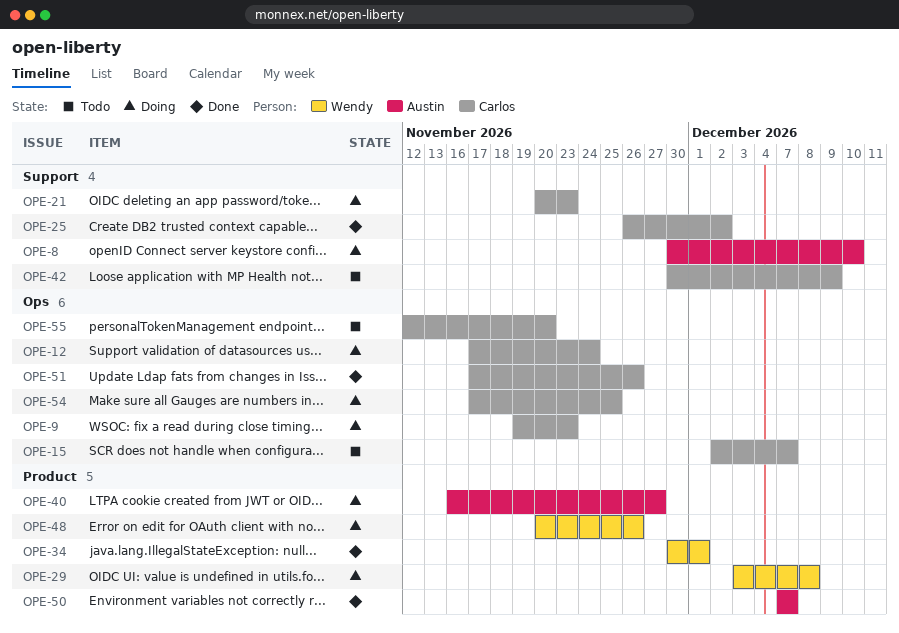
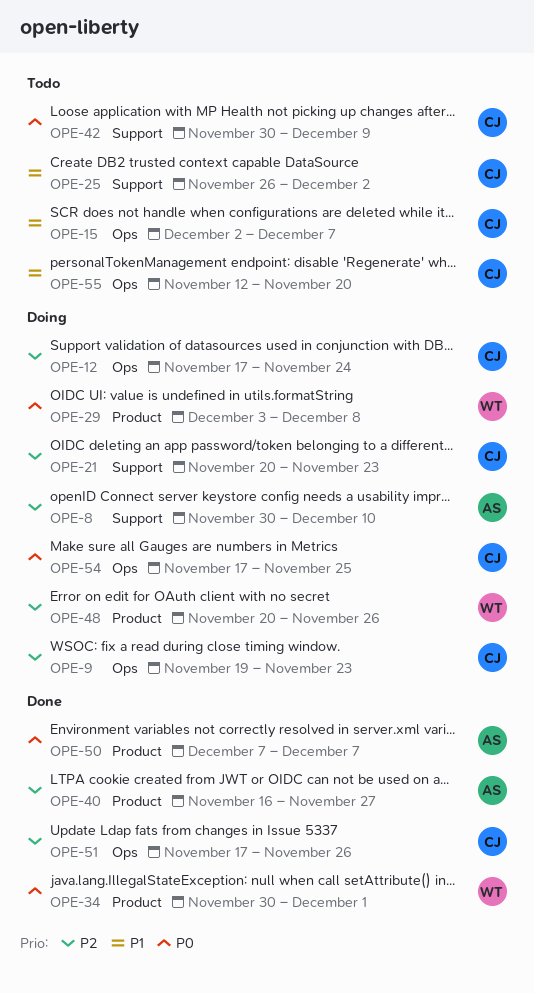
OPE-25, status: Done -> Todo
OPE-40, status: Doing -> Done

